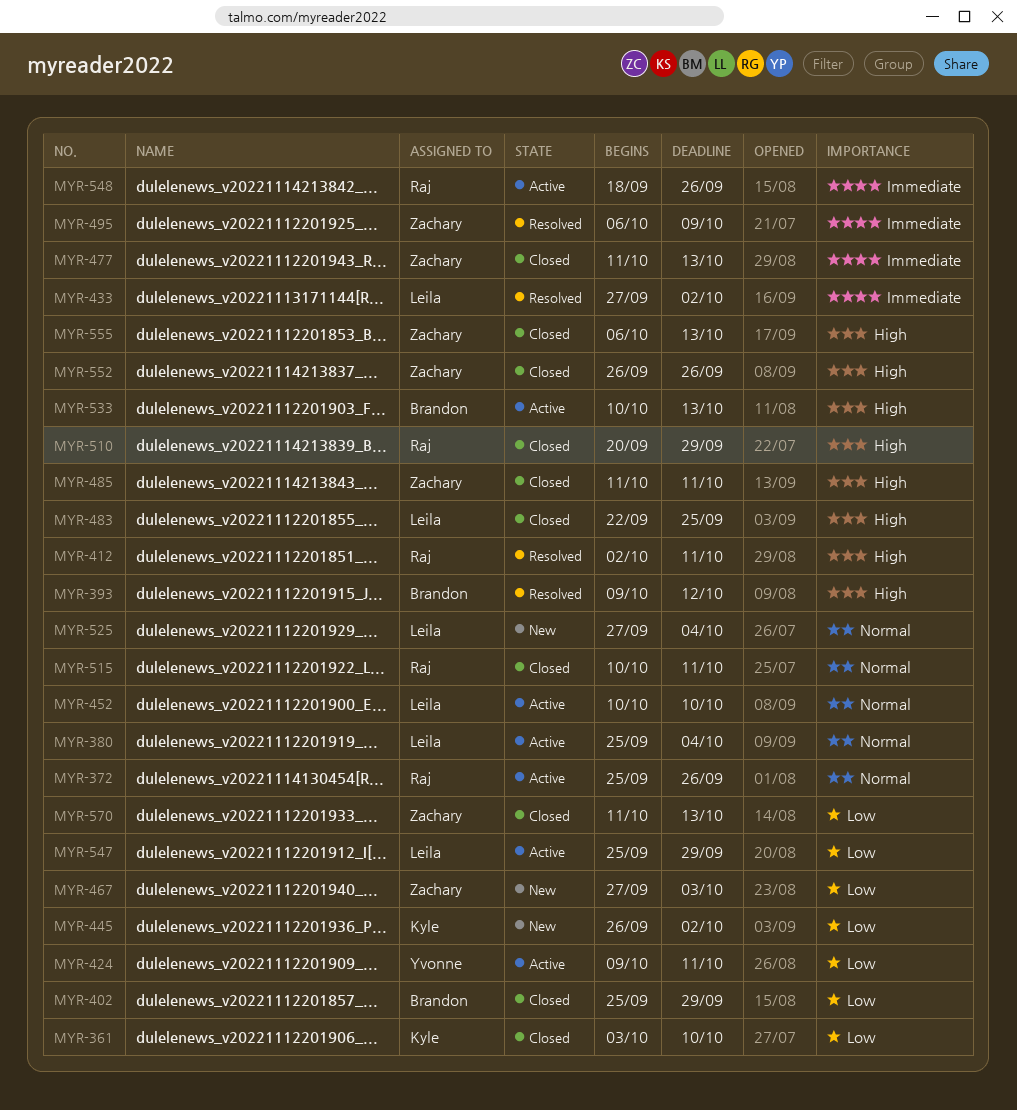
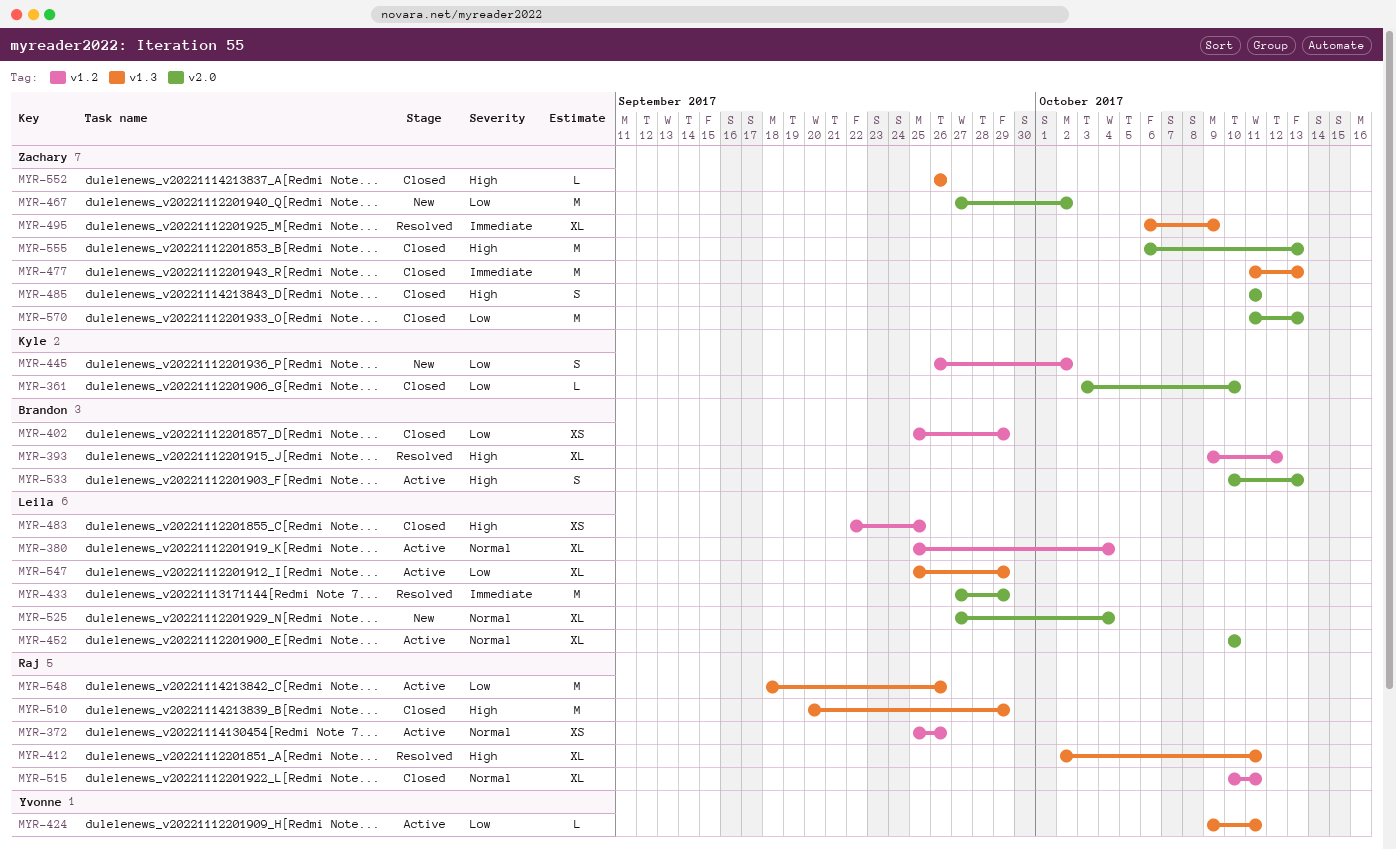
MYR-433, due: Oct 2 -> Sep 29
MYR-467, due: Oct 3 -> Oct 2
MYR-548, priority: Immediate -> Low

